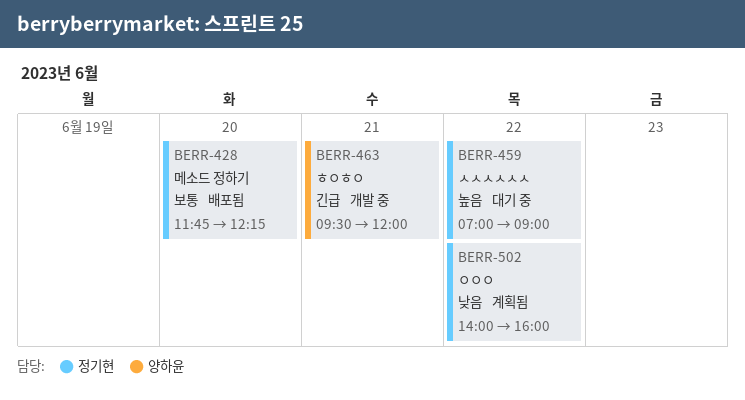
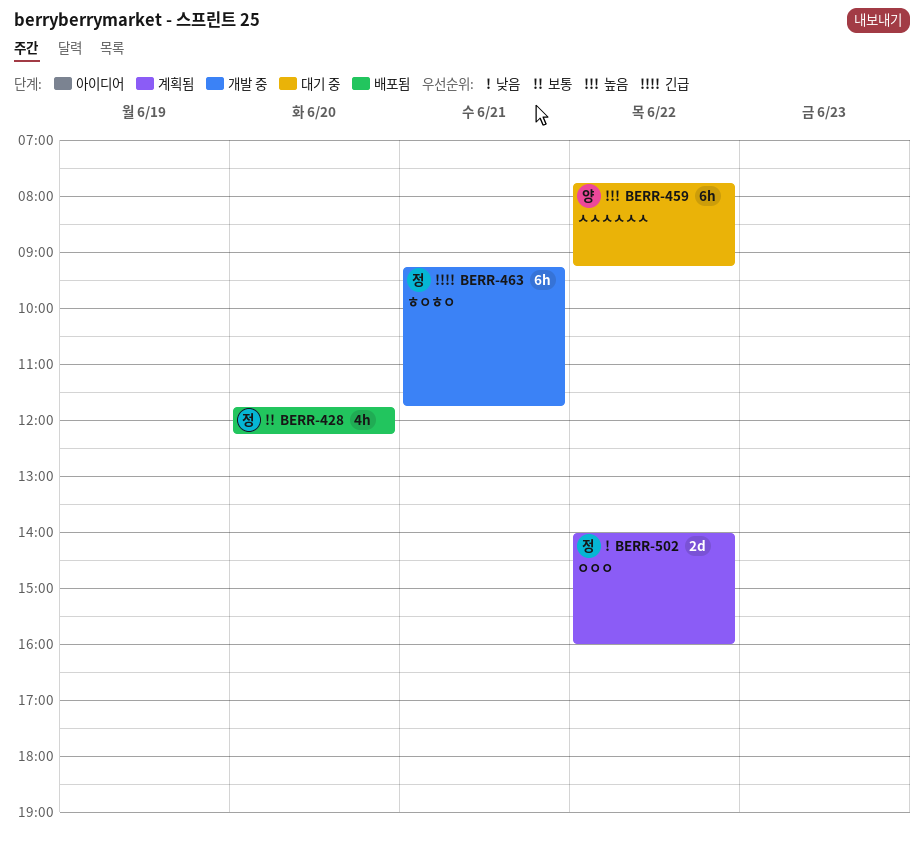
BERR-459, owner: 정기현 -> 양하윤
BERR-459, begins: 07:00 -> 07:45
BERR-459, ends: 09:00 -> 09:15
BERR-463, owner: 양하윤 -> 정기현
BERR-463, begins: 09:30 -> 09:15
BERR-463, ends: 12:00 -> 11:45

